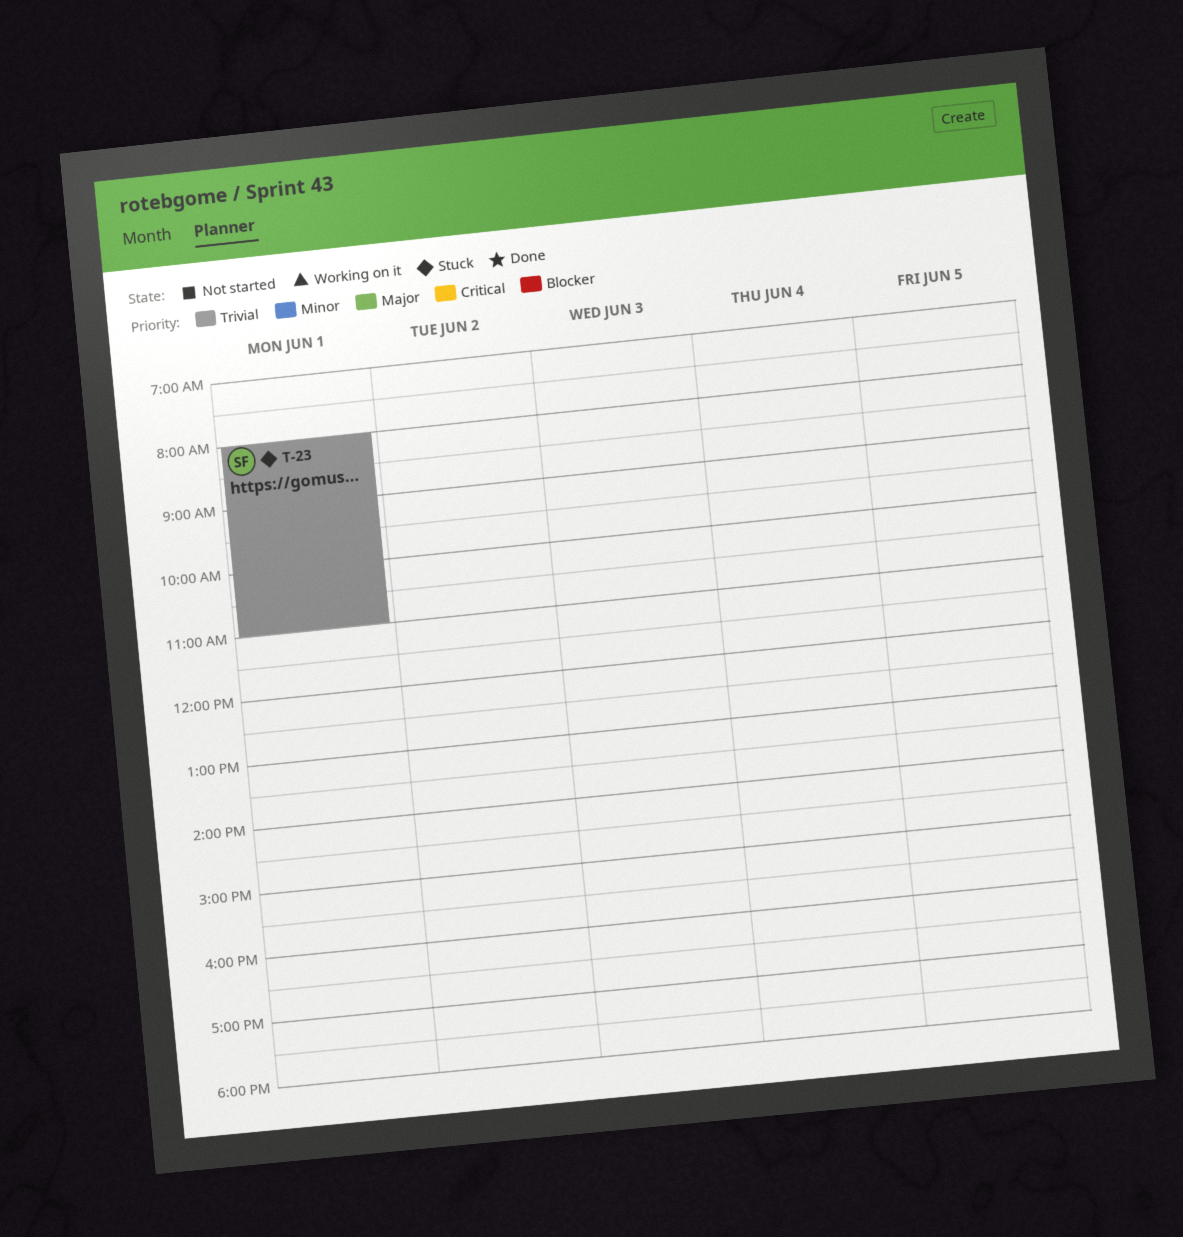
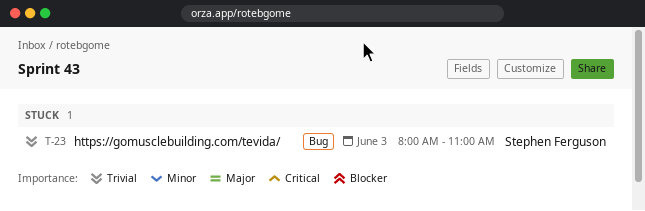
T-23, day: Jun 1 -> Jun 3

